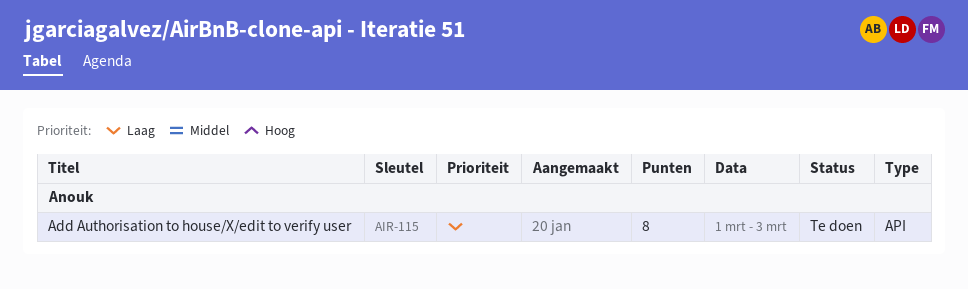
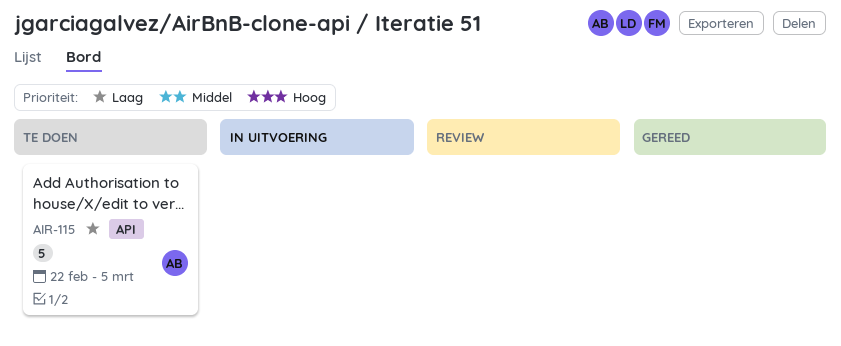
AIR-115, estimate: 8 -> 5
AIR-115, start: Mar 1 -> Feb 22
AIR-115, due: Mar 3 -> Mar 5

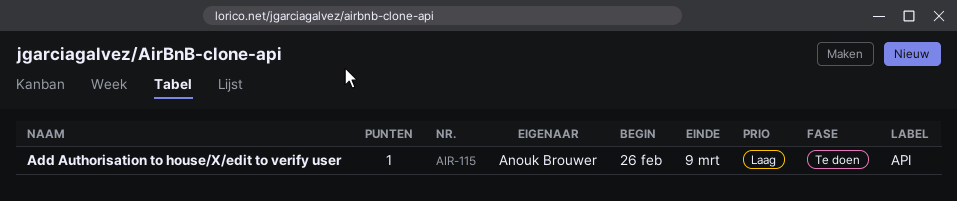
AIR-115, estimate: 5 -> 1
AIR-115, start: Feb 22 -> Feb 26
AIR-115, due: Mar 5 -> Mar 9

